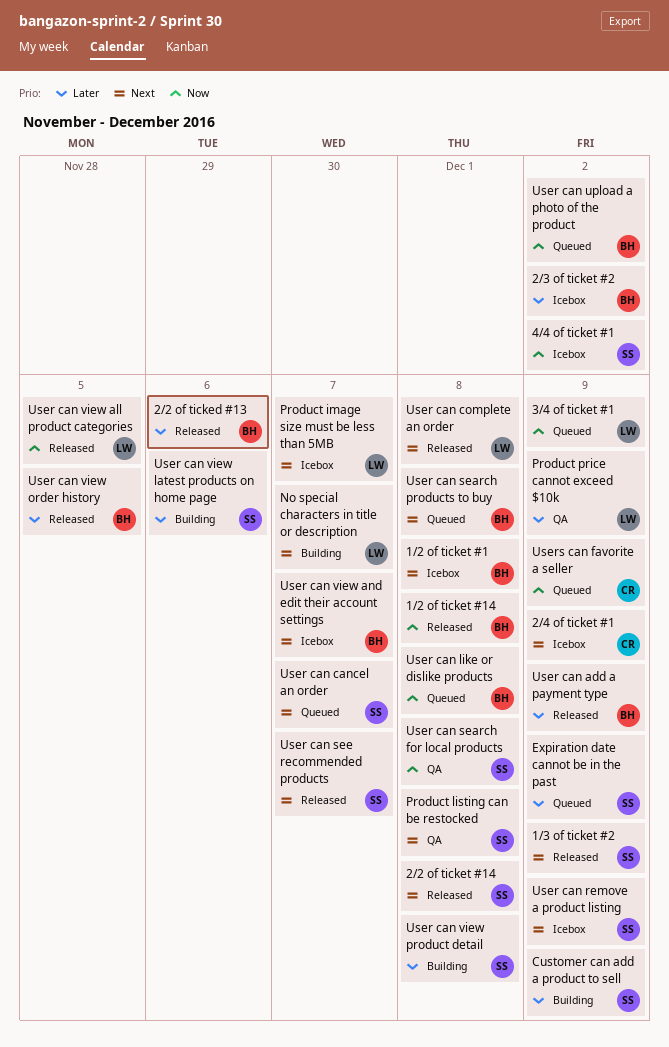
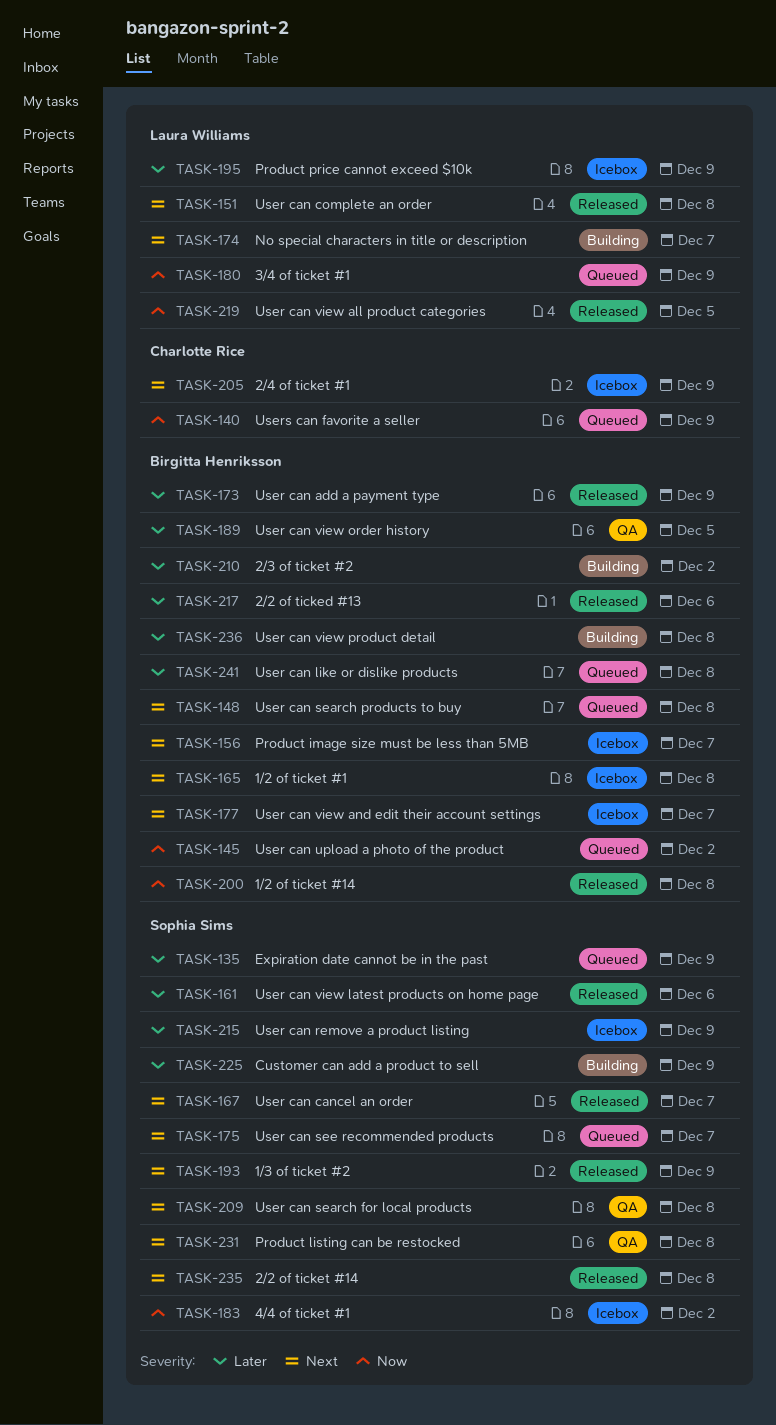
2/3 of ticket #2, status: Icebox -> Building
Product image size must be less than 5MB, owner: Laura Williams -> Birgitta Henriksson
Product price cannot exceed $10k, status: QA -> Icebox
User can cancel an order, status: Queued -> Released
User can like or dislike products, priority: Now -> Later
User can remove a product listing, priority: Next -> Later
User can search for local products, priority: Now -> Next
User can see recommended products, status: Released -> Queued
User can view latest products on home page, status: Building -> Released
User can view order history, status: Released -> QA
User can view product detail, owner: Sophia Sims -> Birgitta Henriksson

